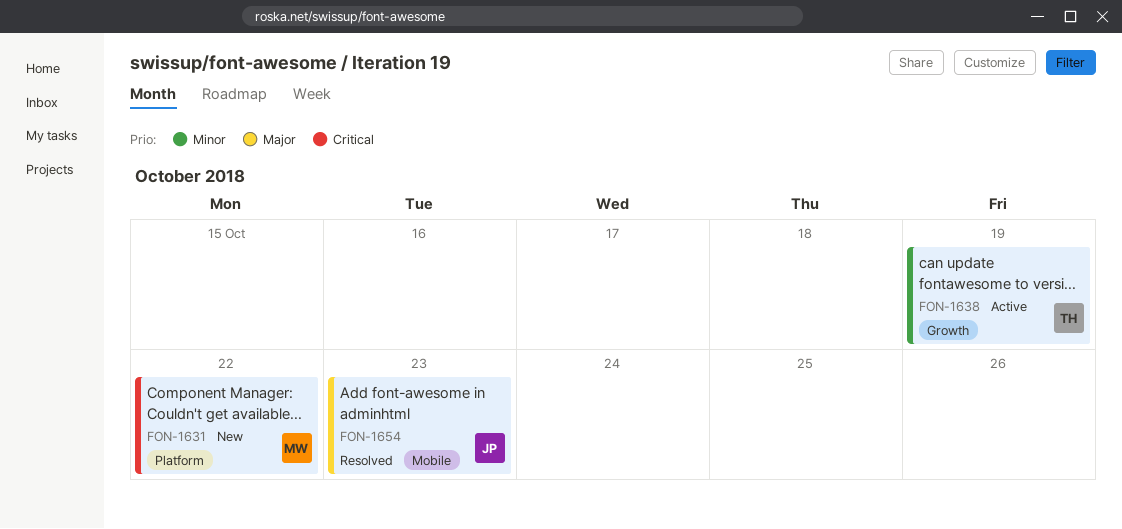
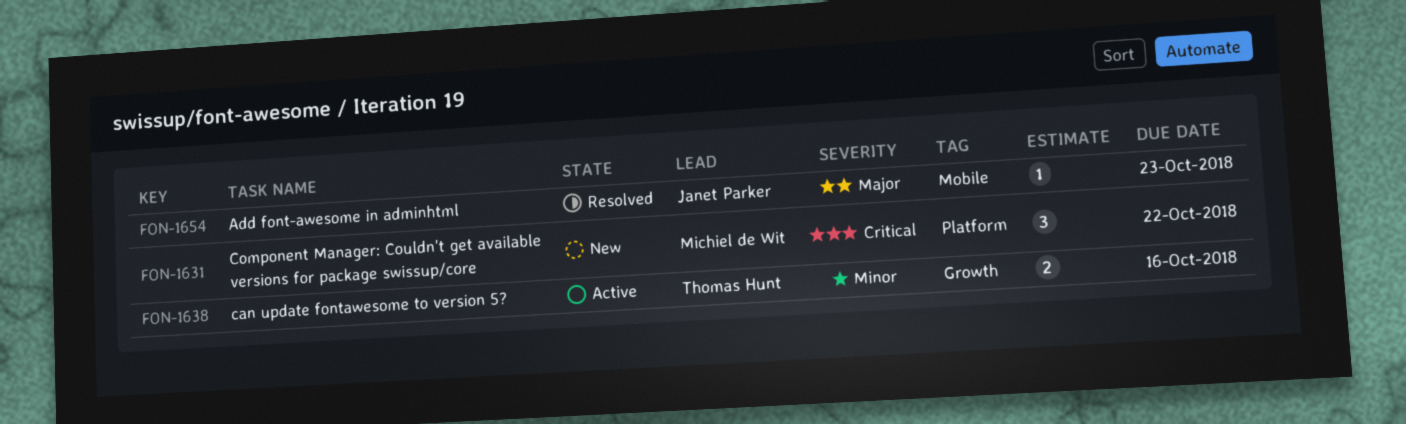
FON-1638, due: Oct 19 -> Oct 16

